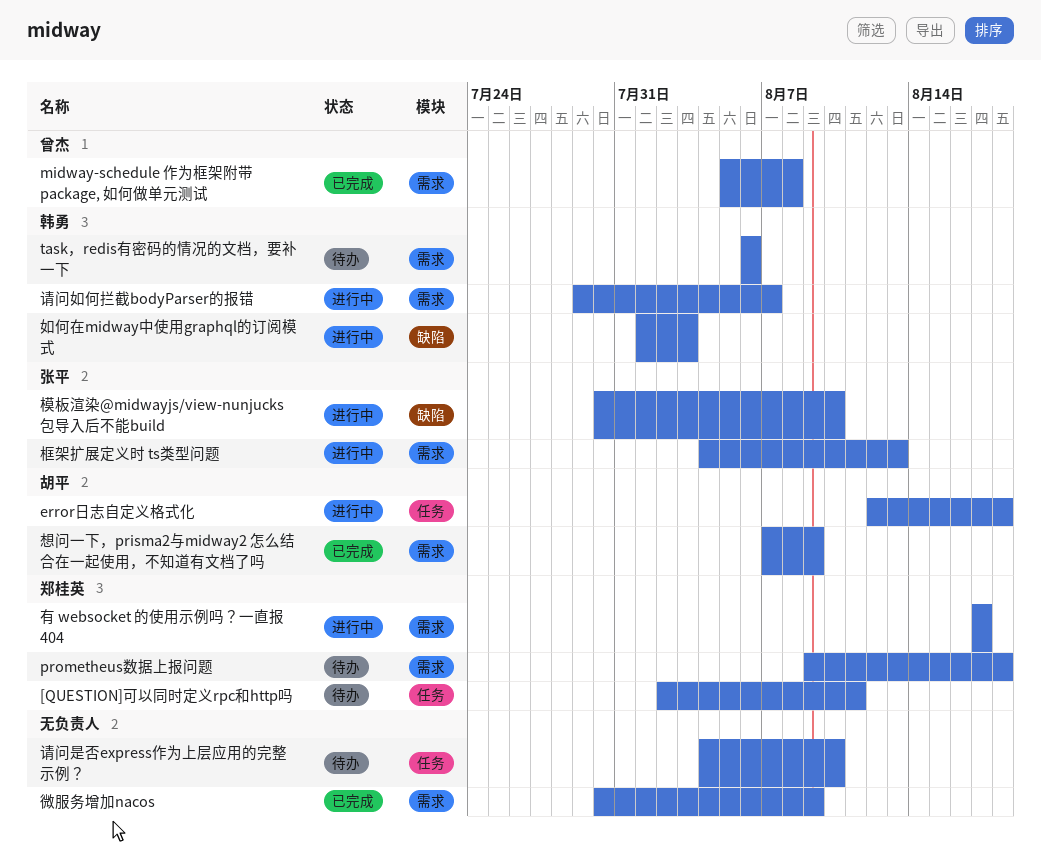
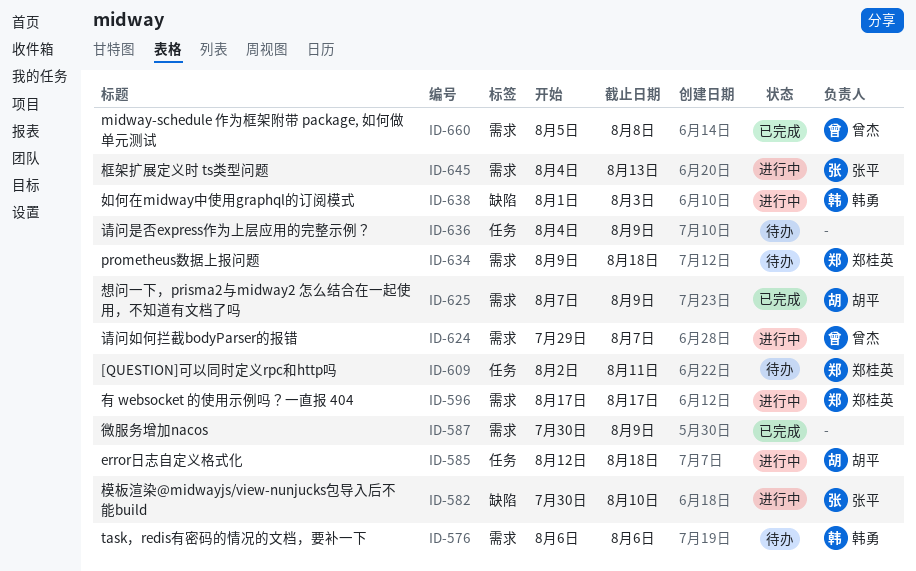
请问如何拦截bodyParser的报错, owner: 韩勇 -> 曾杰
请问是否express作为上层应用的完整示例？, due: Aug 10 -> Aug 9

